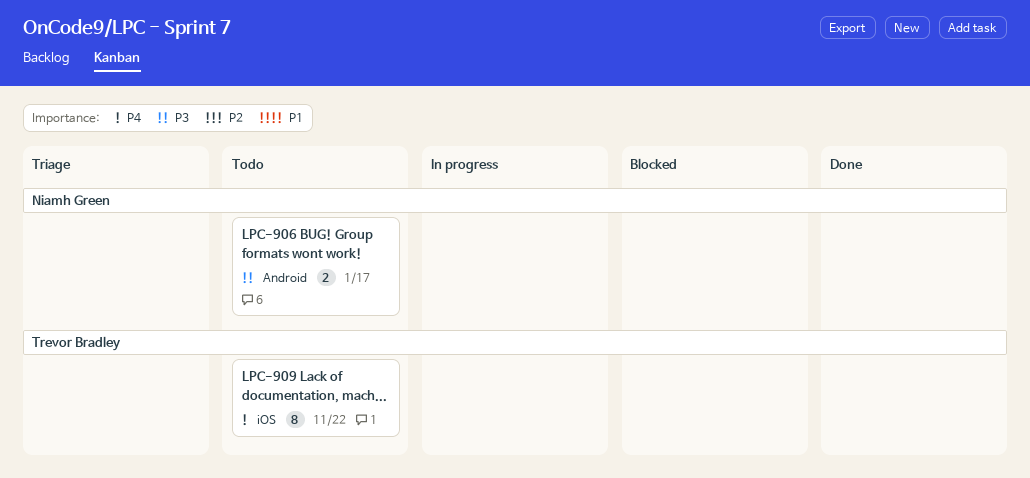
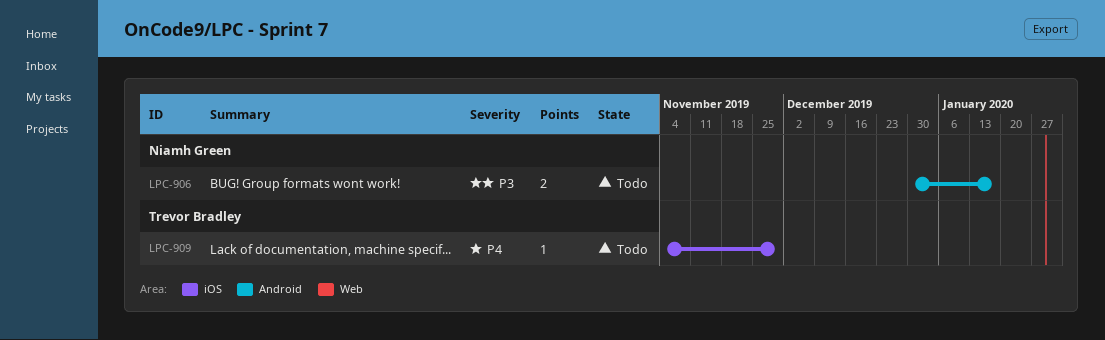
LPC-909, estimate: 8 -> 1
LPC-909, due: Nov 22 -> Nov 29

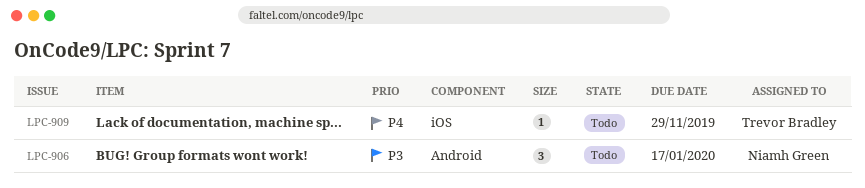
LPC-906, estimate: 2 -> 3

